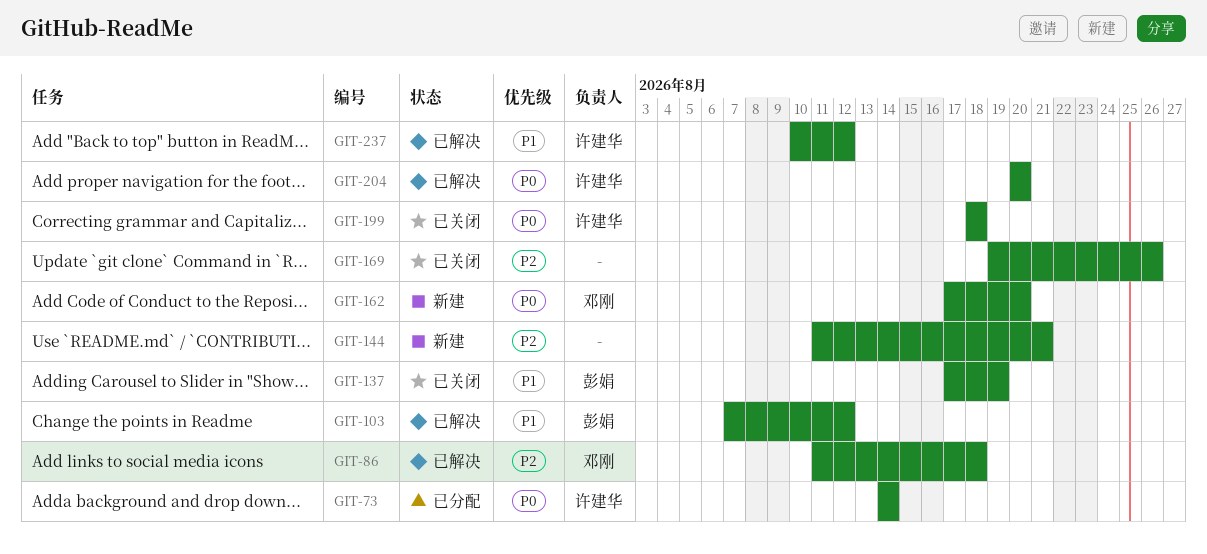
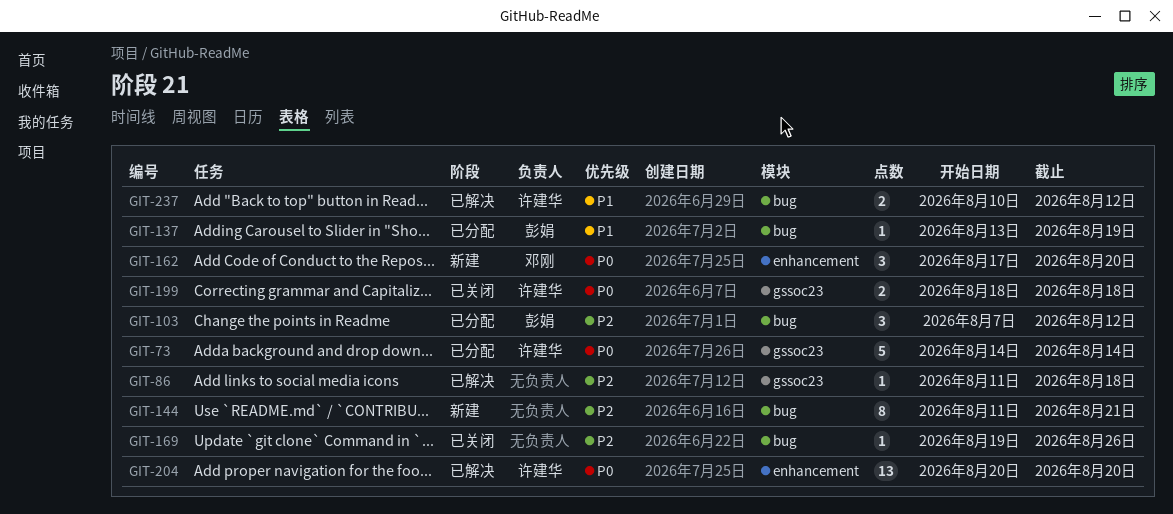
GIT-86, owner: 邓刚 -> none
GIT-103, status: 已解决 -> 已分配
GIT-103, priority: P1 -> P2
GIT-137, status: 已关闭 -> 已分配
GIT-137, start: Aug 17 -> Aug 13

